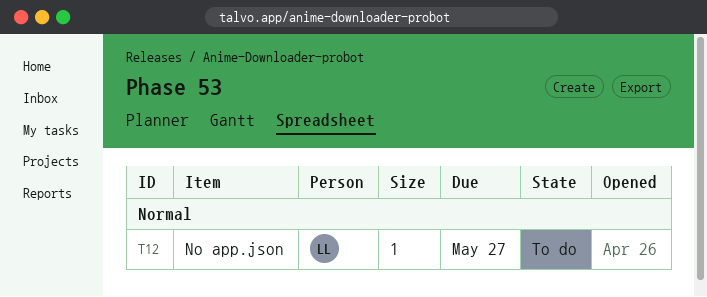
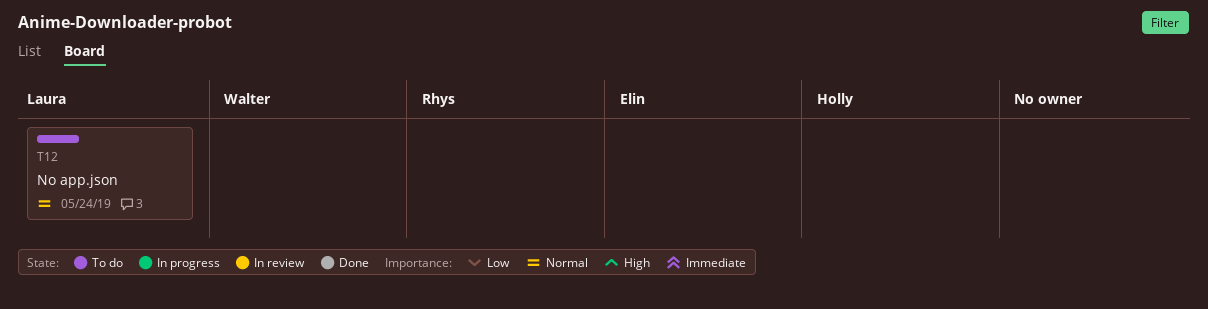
T12, due: May 27 -> May 24

